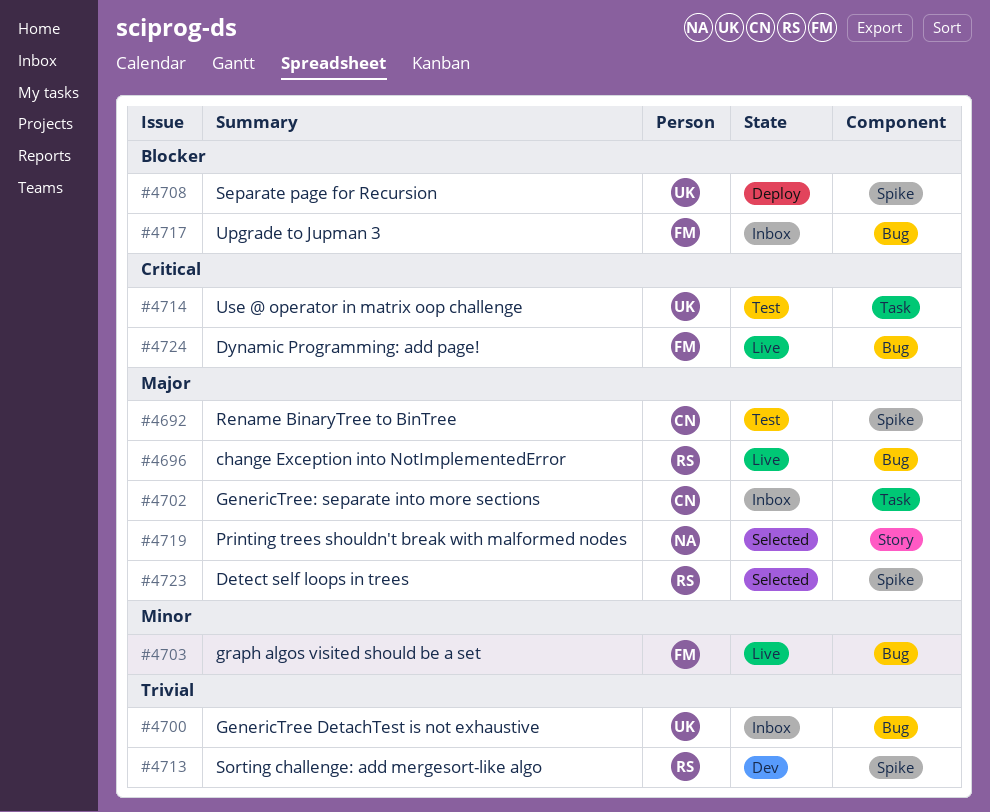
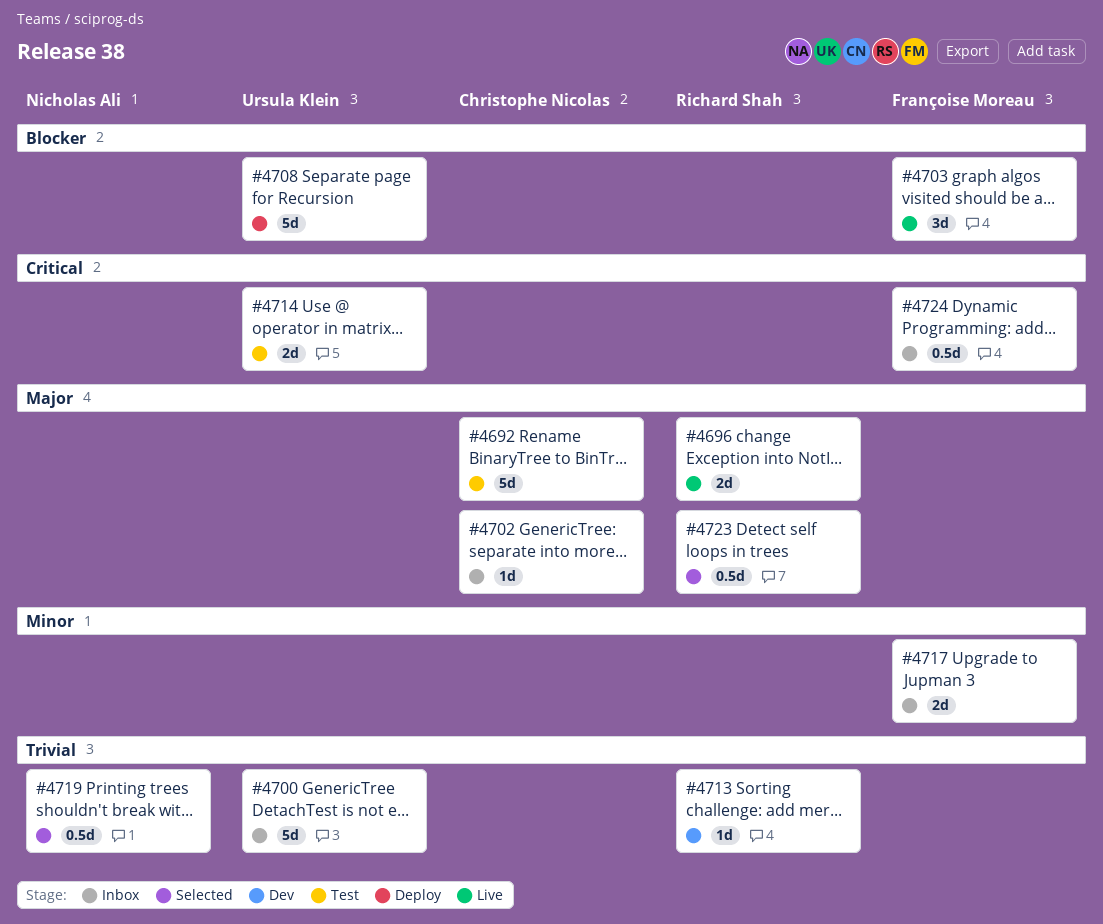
#4703, priority: Minor -> Blocker
#4717, priority: Blocker -> Minor
#4719, priority: Major -> Trivial
#4724, status: Live -> Inbox

